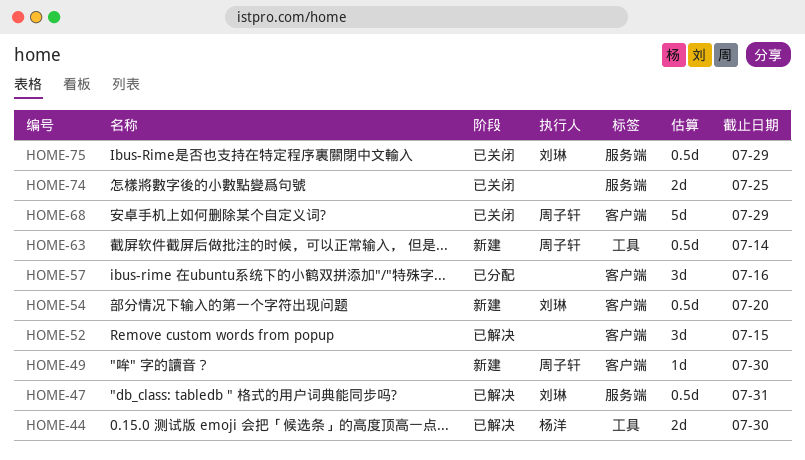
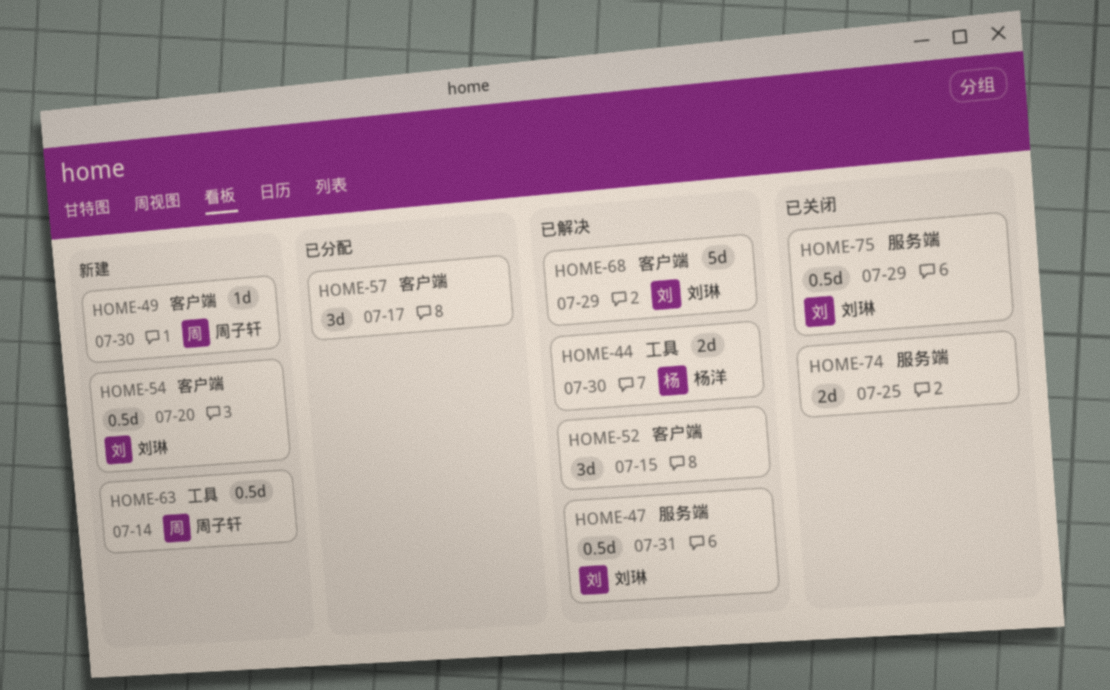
HOME-57, due: Jul 16 -> Jul 17
HOME-68, status: 已关闭 -> 已解决
HOME-68, owner: 周子轩 -> 刘琳

